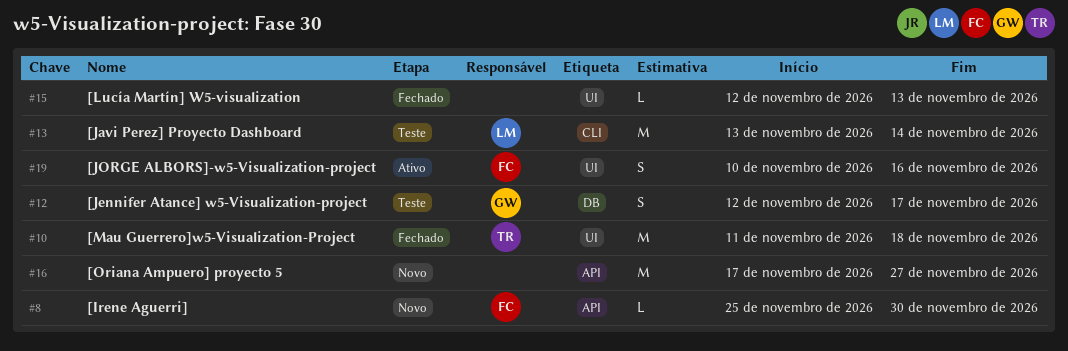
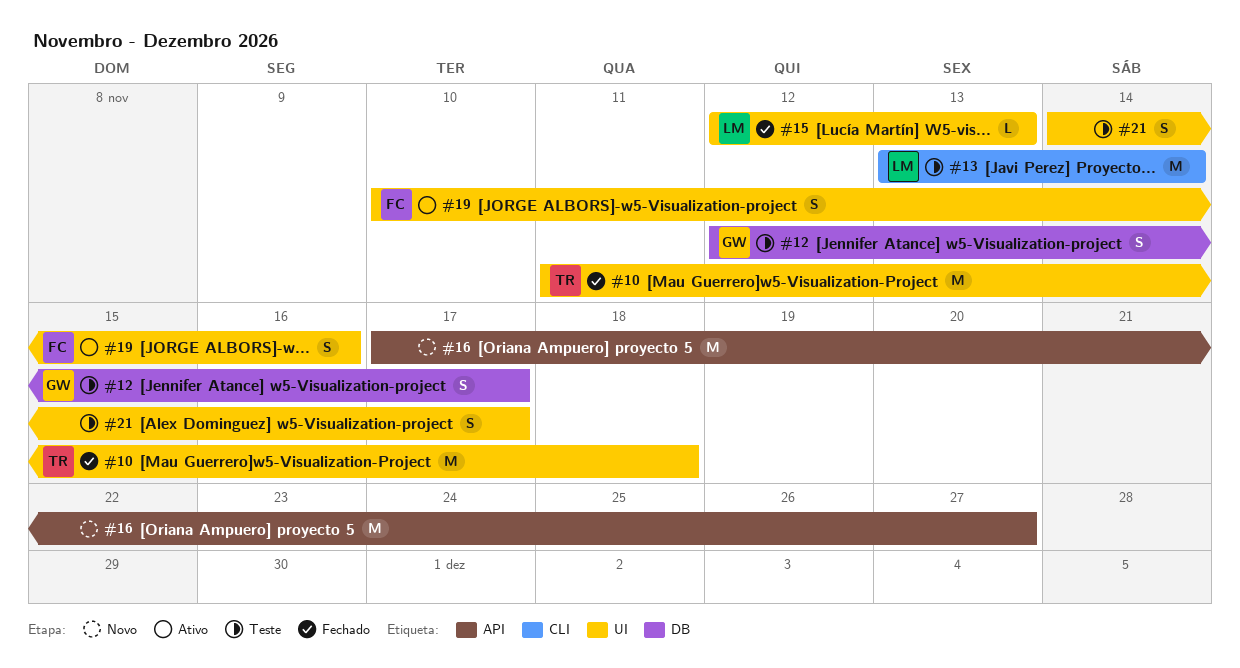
#8: present -> none
#15, owner: none -> LM
#21: none -> present

